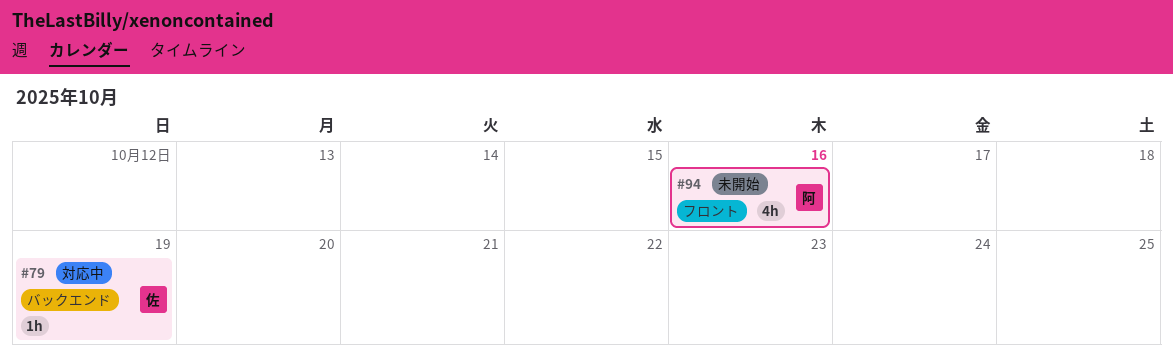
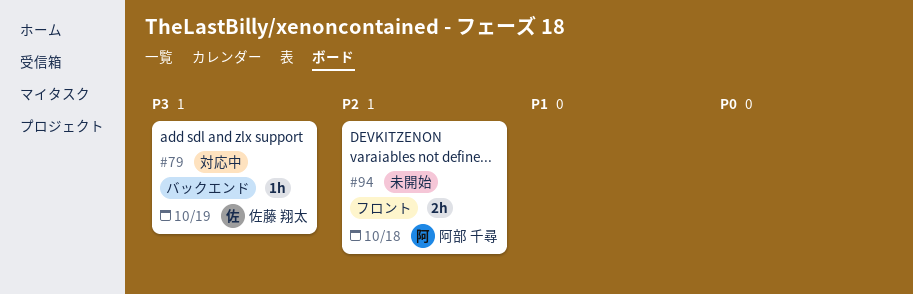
#94, estimate: 4h -> 2h
#94, due: Oct 16 -> Oct 18

